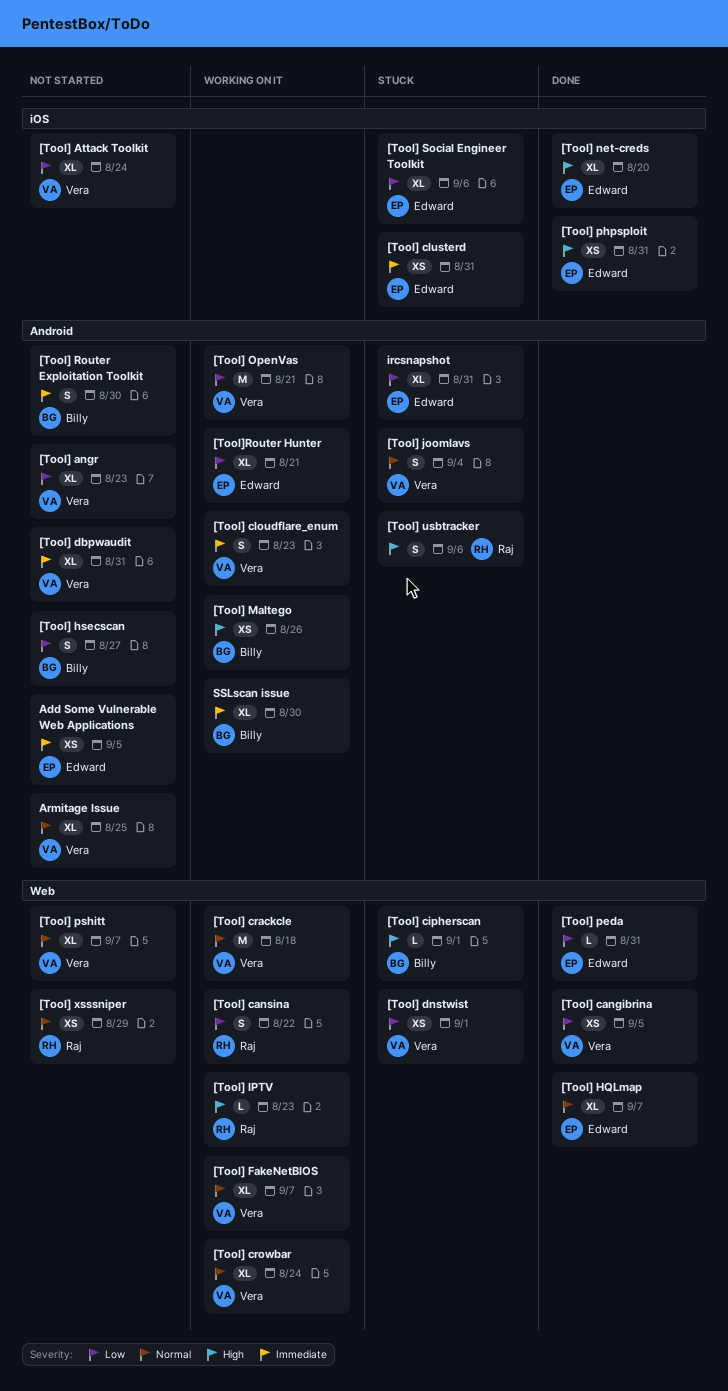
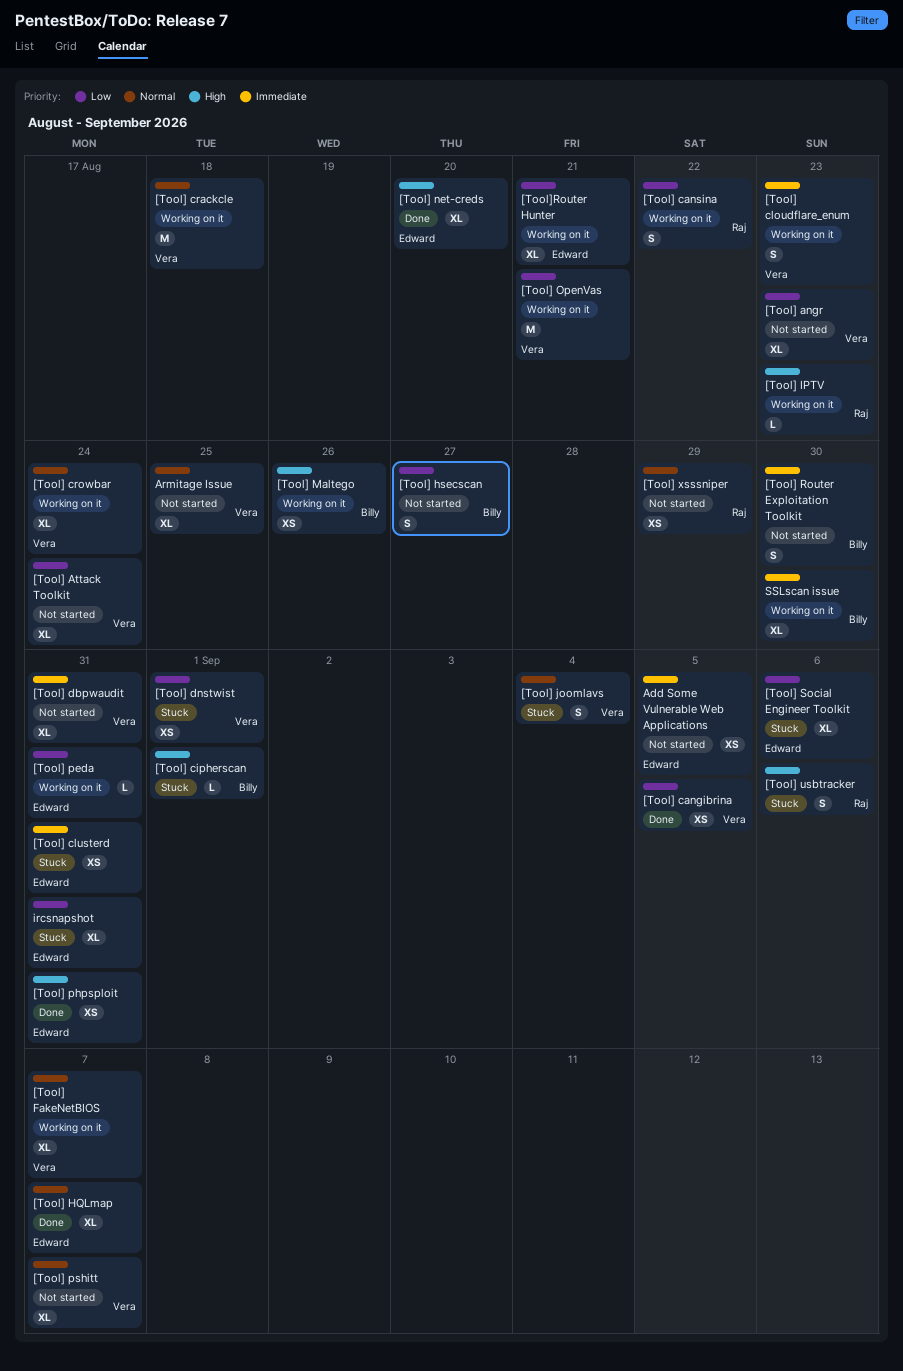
[Tool] peda, status: Done -> Working on it

